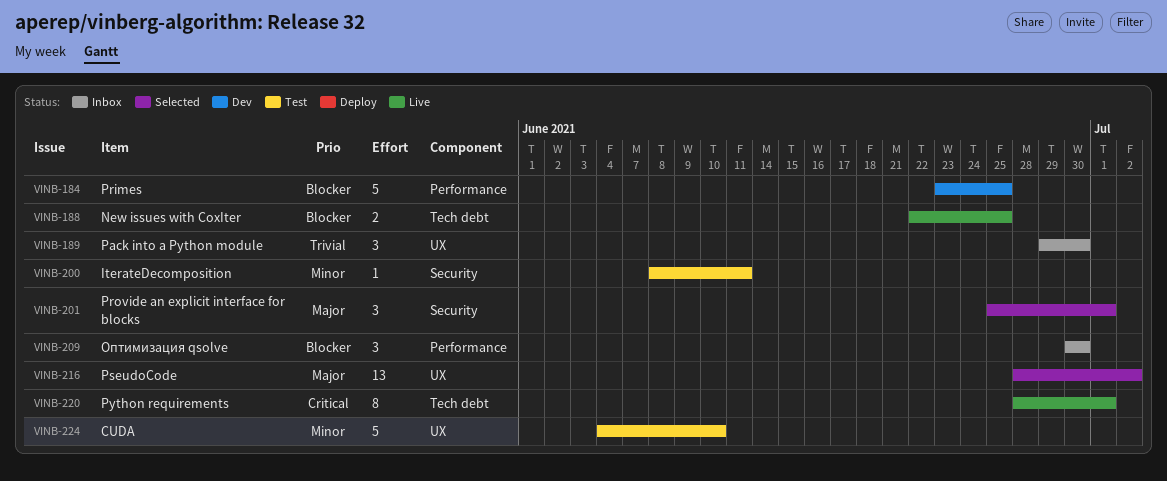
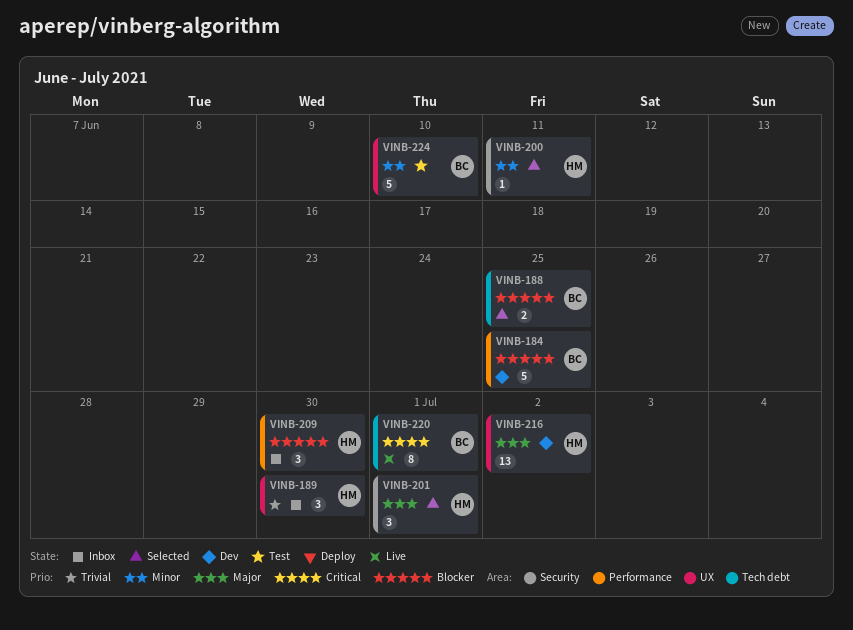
VINB-188, status: Live -> Selected
VINB-200, status: Test -> Selected
VINB-216, status: Selected -> Dev

